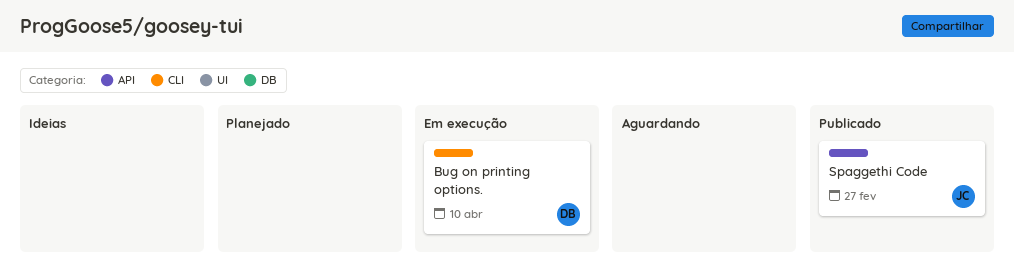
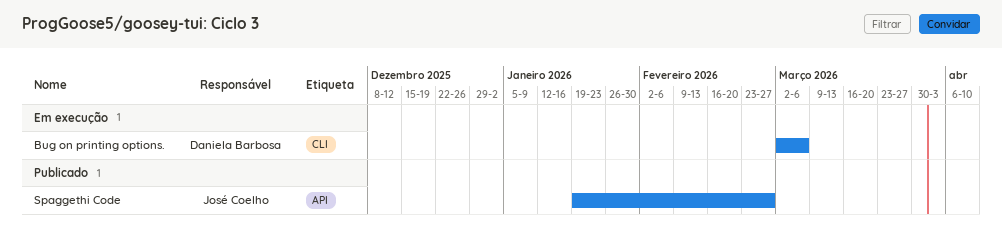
Bug on printing options., due: Apr 10 -> Mar 6

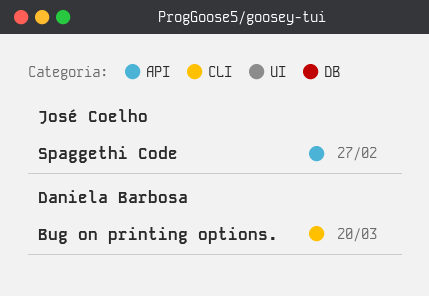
Bug on printing options., due: Mar 6 -> Mar 20

